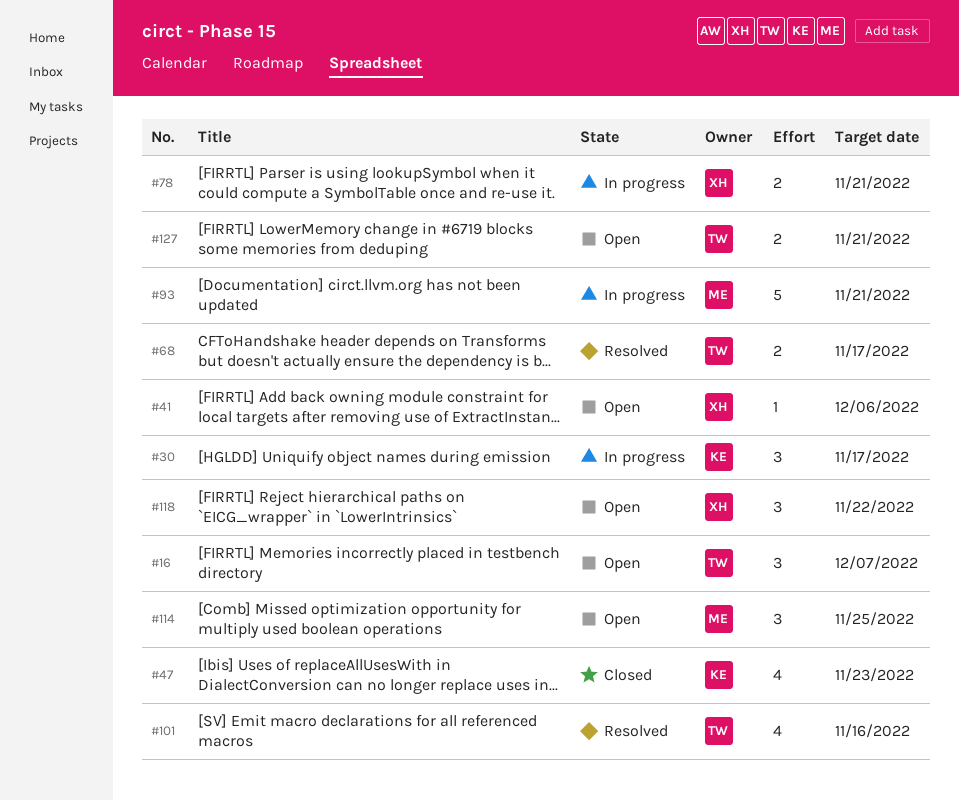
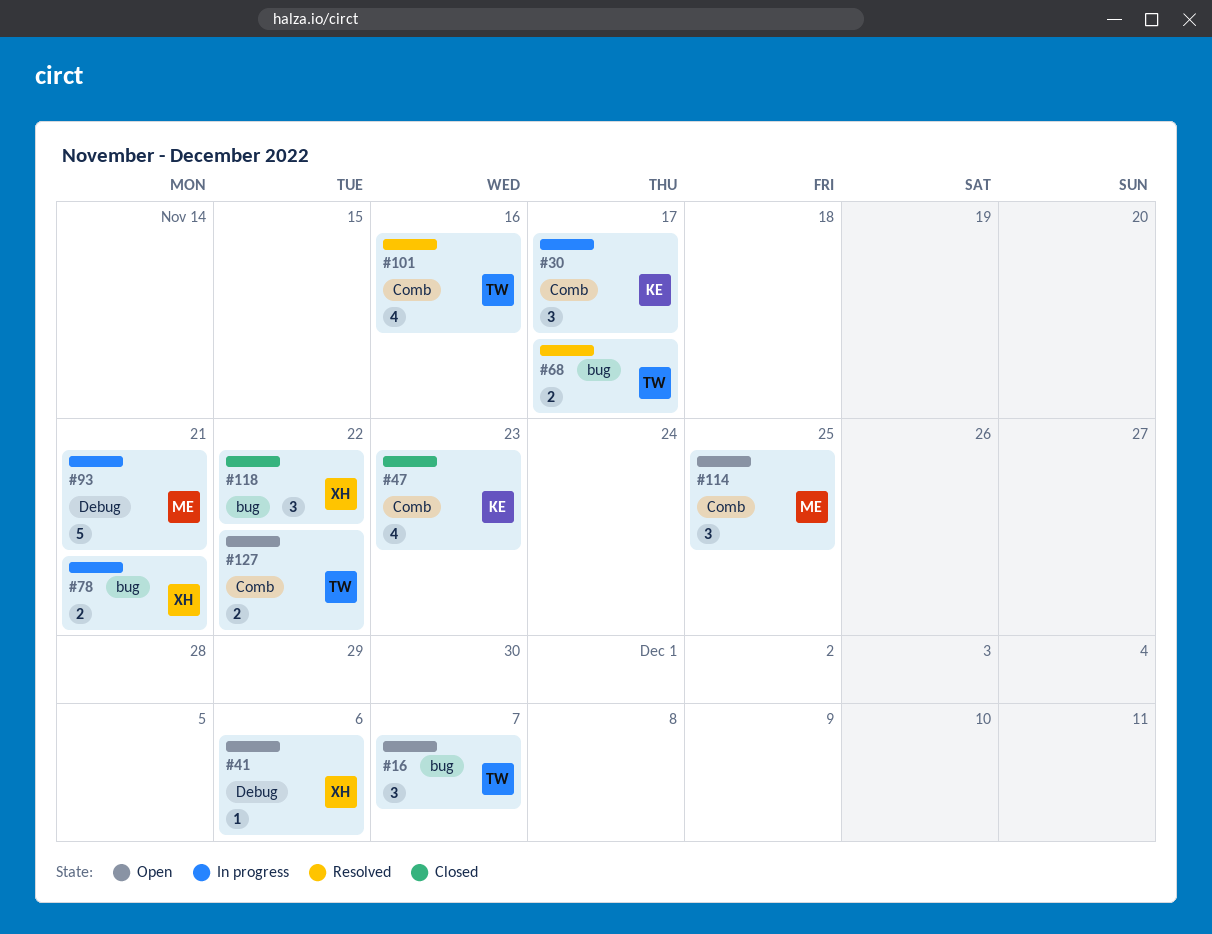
#118, status: Open -> Closed
#127, due: Nov 21 -> Nov 22

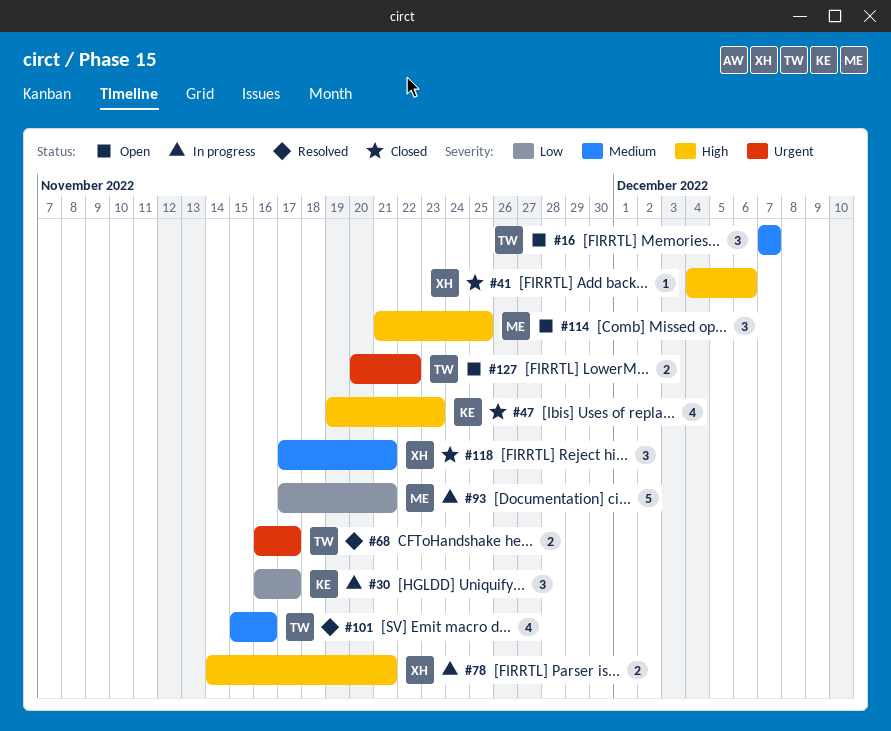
#41, status: Open -> Closed
#118, due: Nov 22 -> Nov 21

